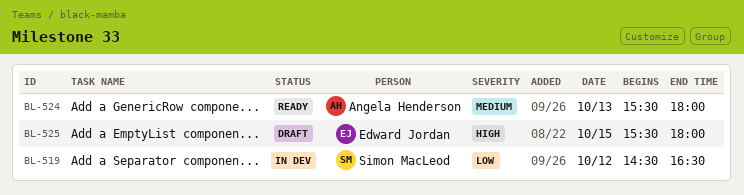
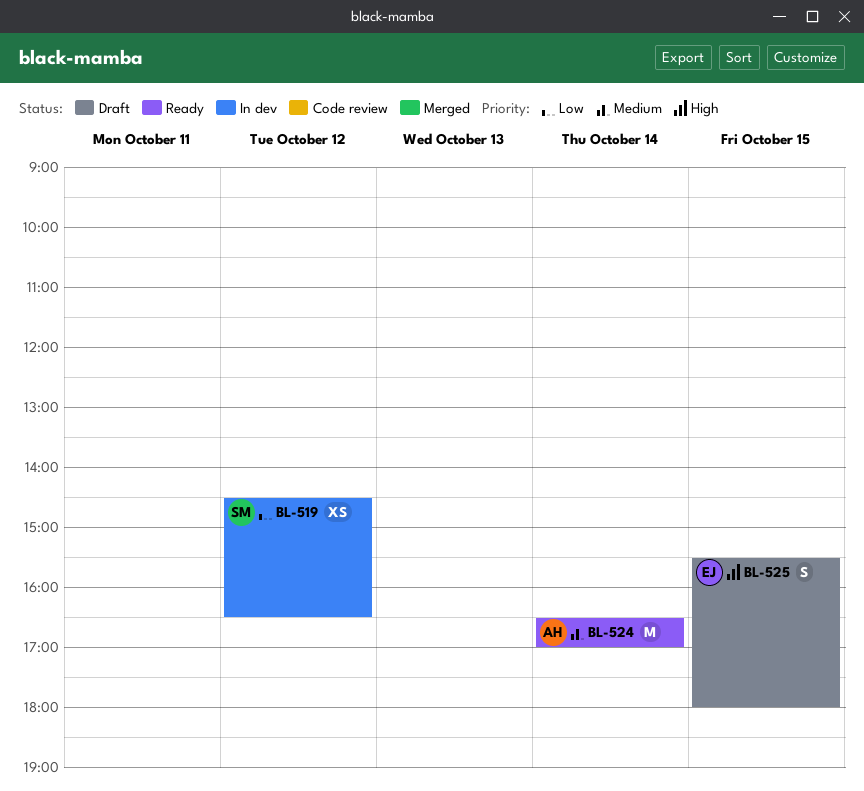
BL-524, day: Oct 13 -> Oct 14
BL-524, begins: 15:30 -> 16:30
BL-524, ends: 18:00 -> 17:00

